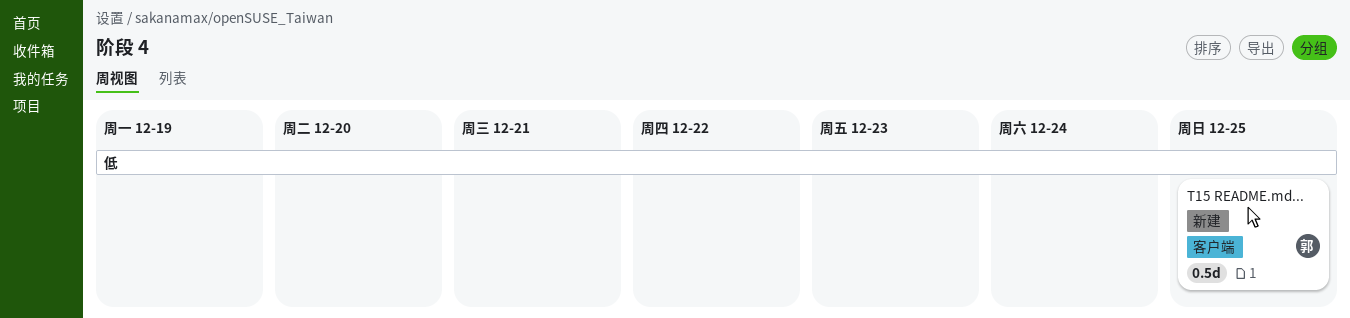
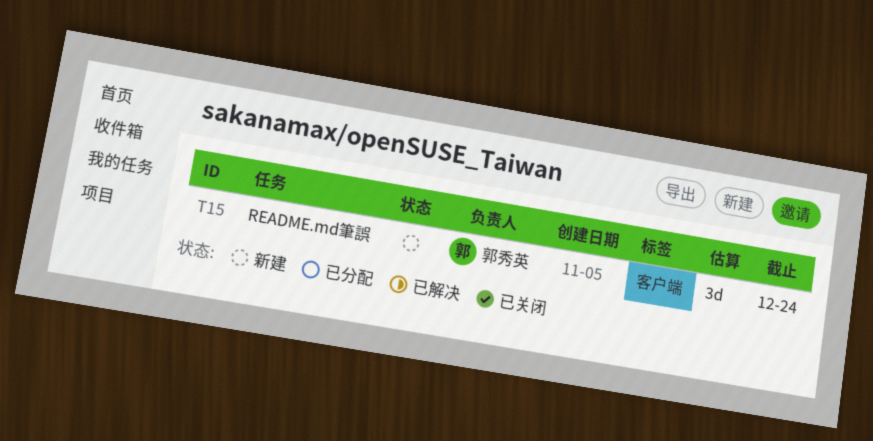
T15, estimate: 0.5d -> 3d
T15, due: Dec 25 -> Dec 24

